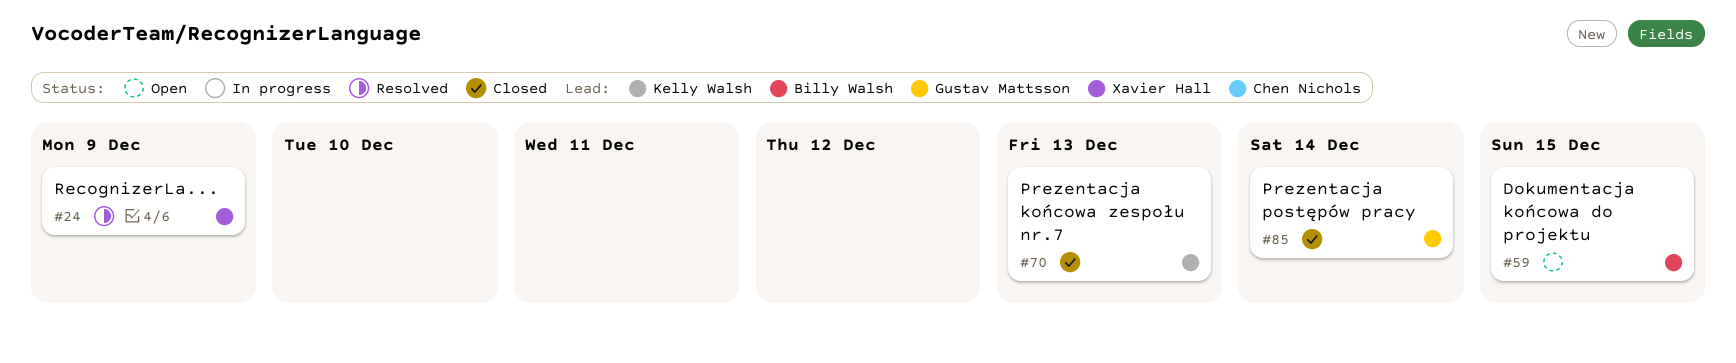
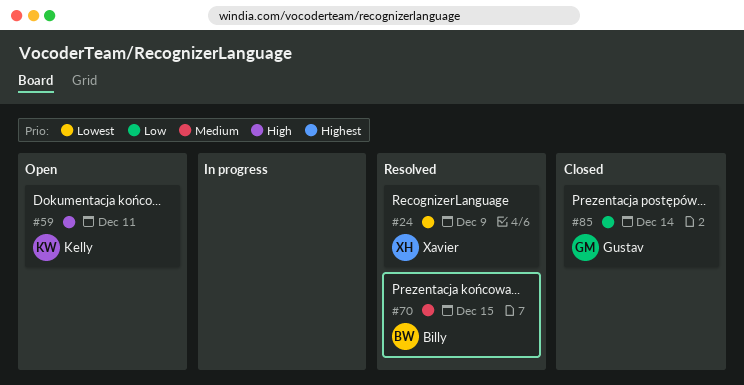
#59, owner: Billy Walsh -> Kelly Walsh
#59, due: Dec 15 -> Dec 11
#70, status: Closed -> Resolved
#70, owner: Kelly Walsh -> Billy Walsh
#70, due: Dec 13 -> Dec 15

